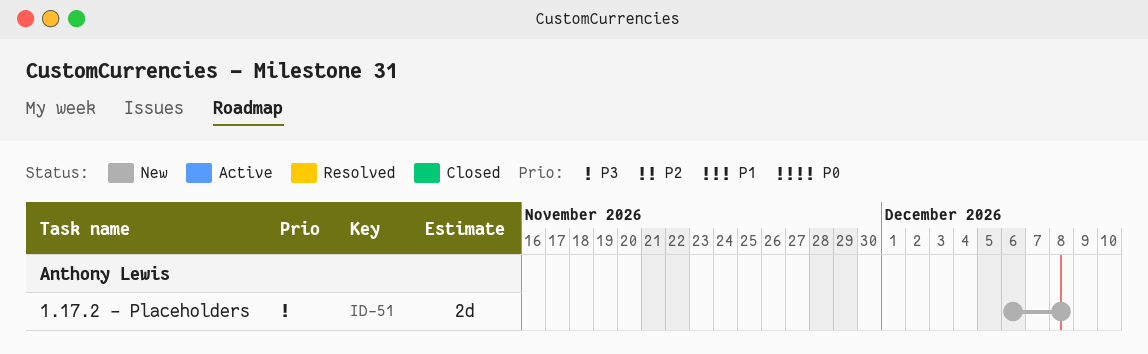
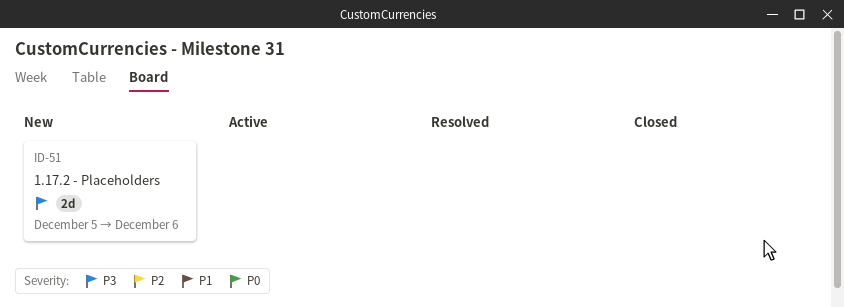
ID-51, start: Dec 6 -> Dec 5
ID-51, due: Dec 8 -> Dec 6

